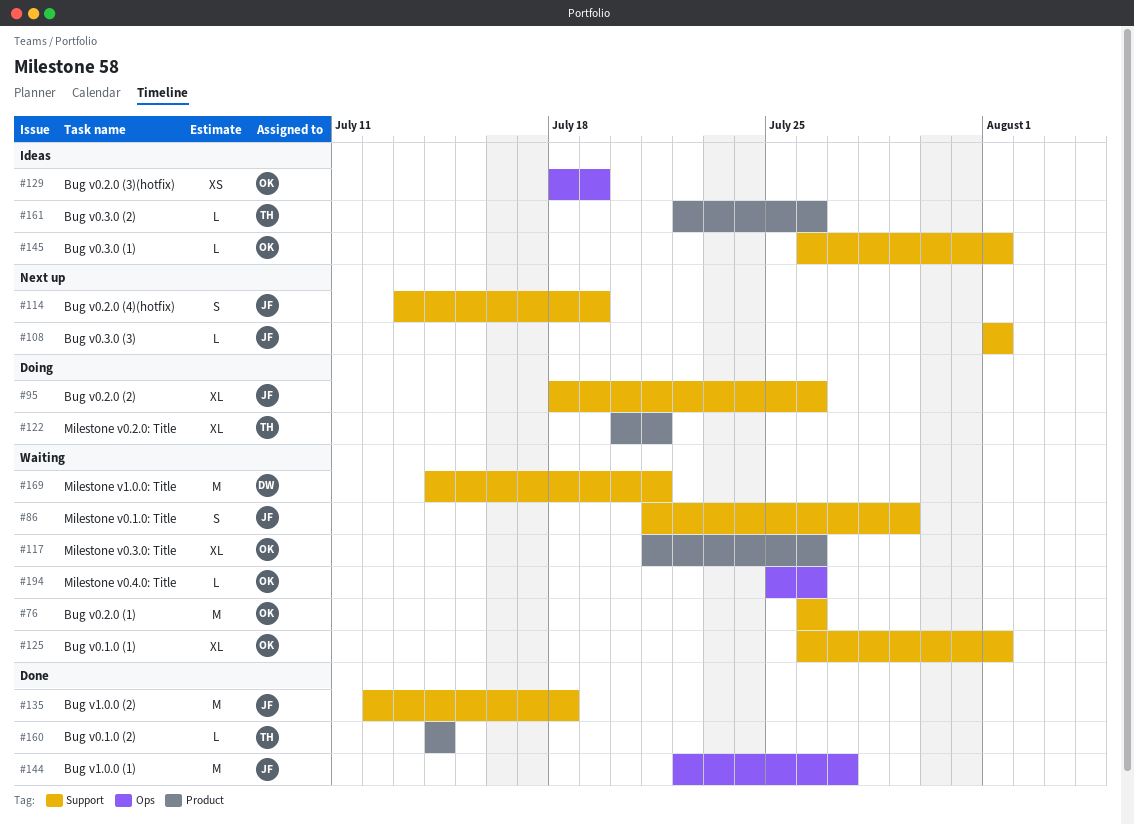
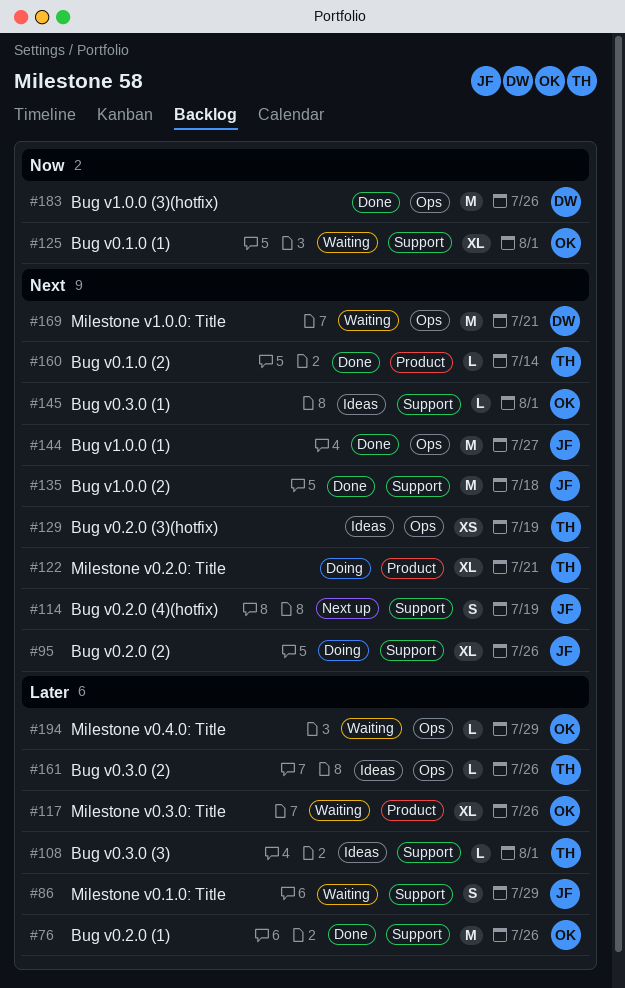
#76, status: Waiting -> Done
#108, status: Next up -> Ideas
#108, owner: JF -> TH
#129, owner: OK -> TH
#161, label: Product -> Ops
#169, label: Support -> Ops
#183: none -> present
#194, due: Jul 26 -> Jul 29

